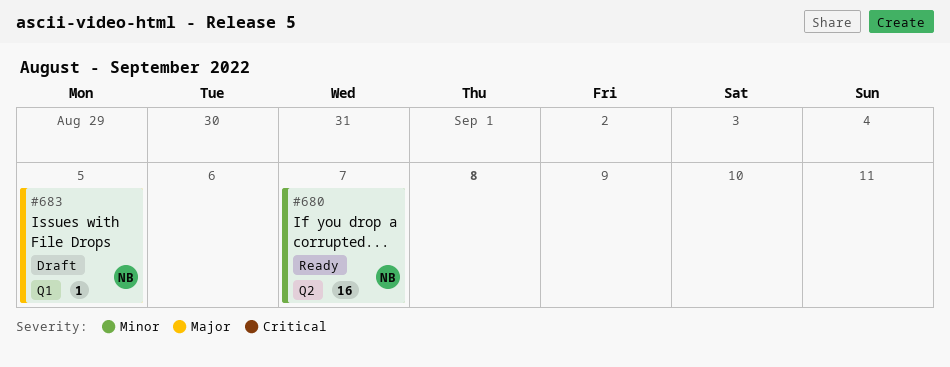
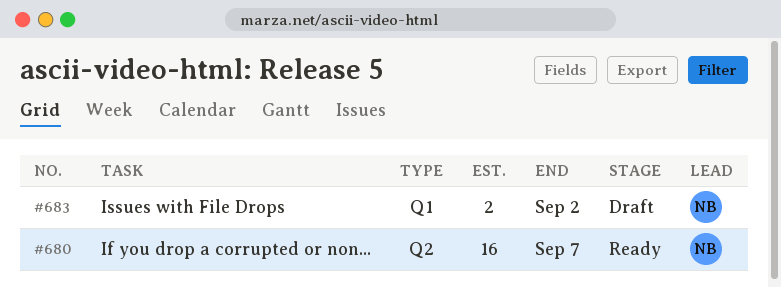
#683, estimate: 1 -> 2
#683, due: Sep 5 -> Sep 2

